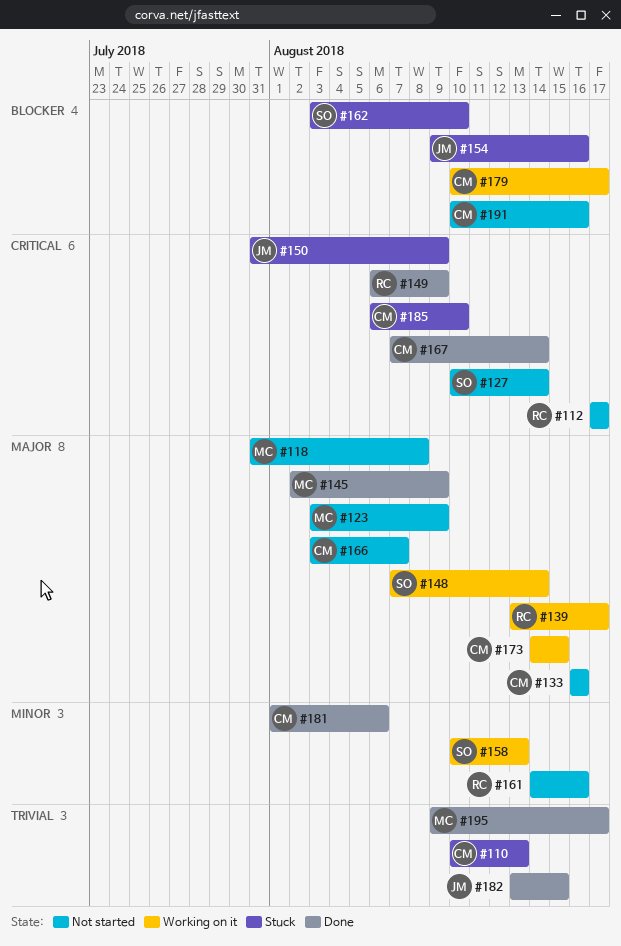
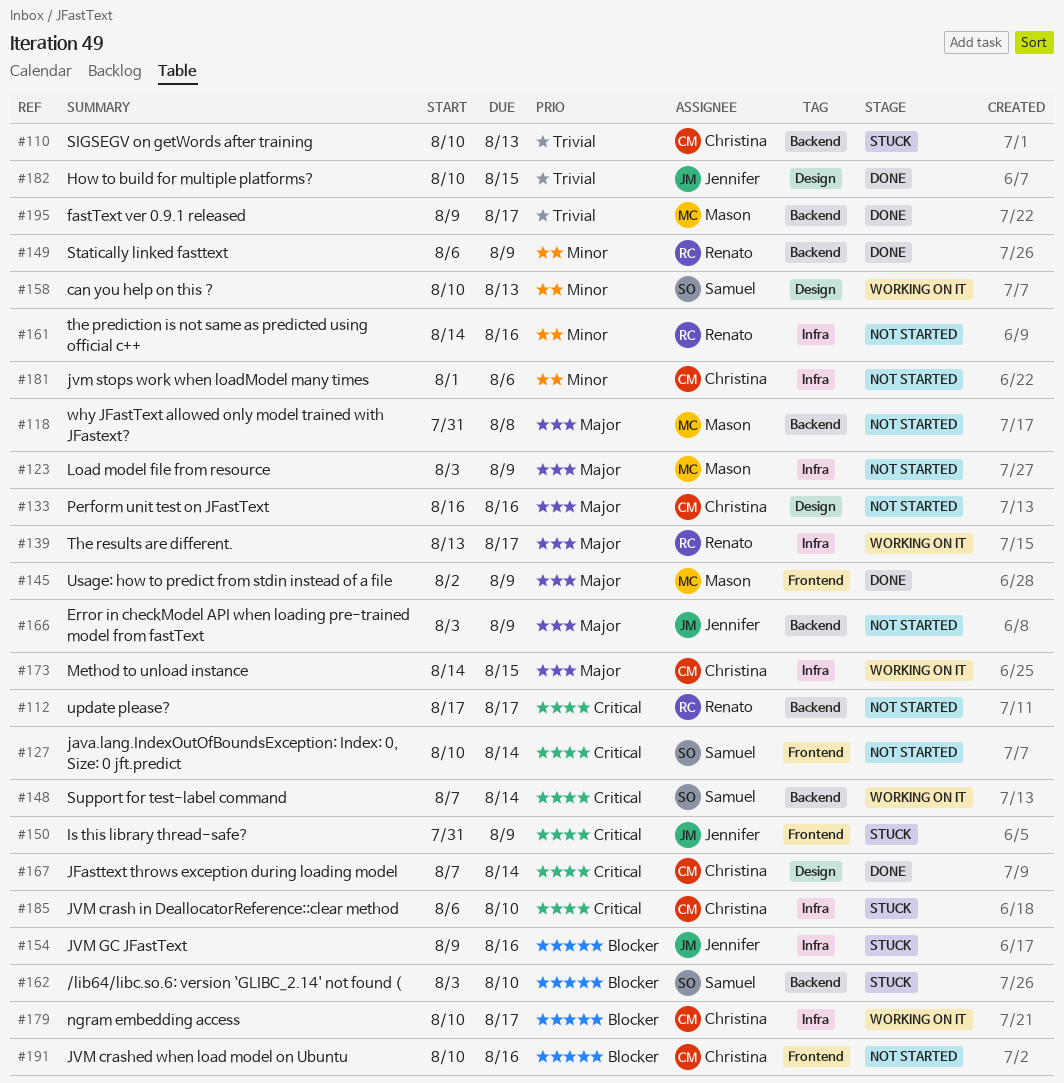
#148, priority: Major -> Critical
#149, priority: Critical -> Minor
#166, owner: Christina -> Jennifer
#166, due: Aug 7 -> Aug 9
#181, status: Done -> Not started
#182, start: Aug 13 -> Aug 10

